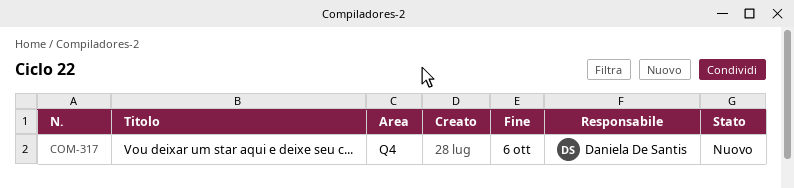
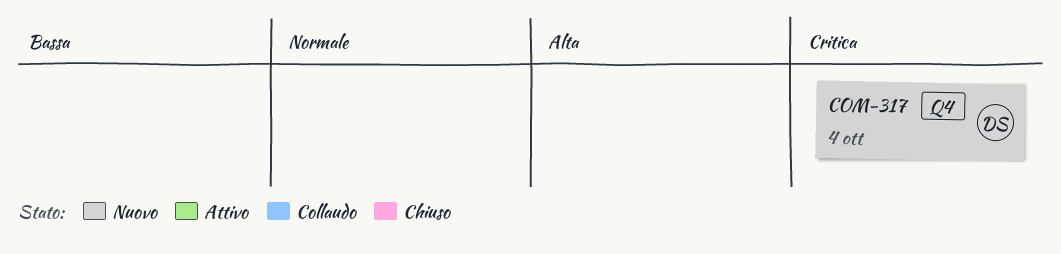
COM-317, due: Oct 6 -> Oct 4

